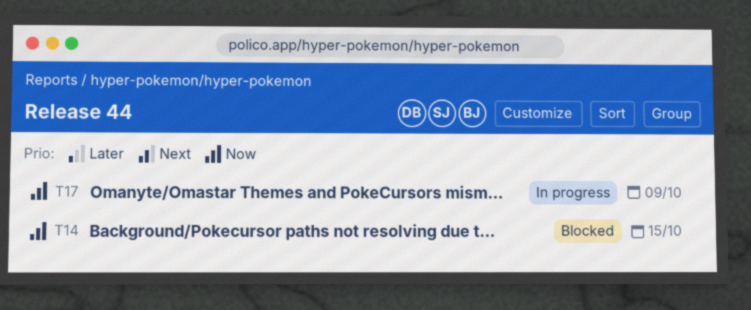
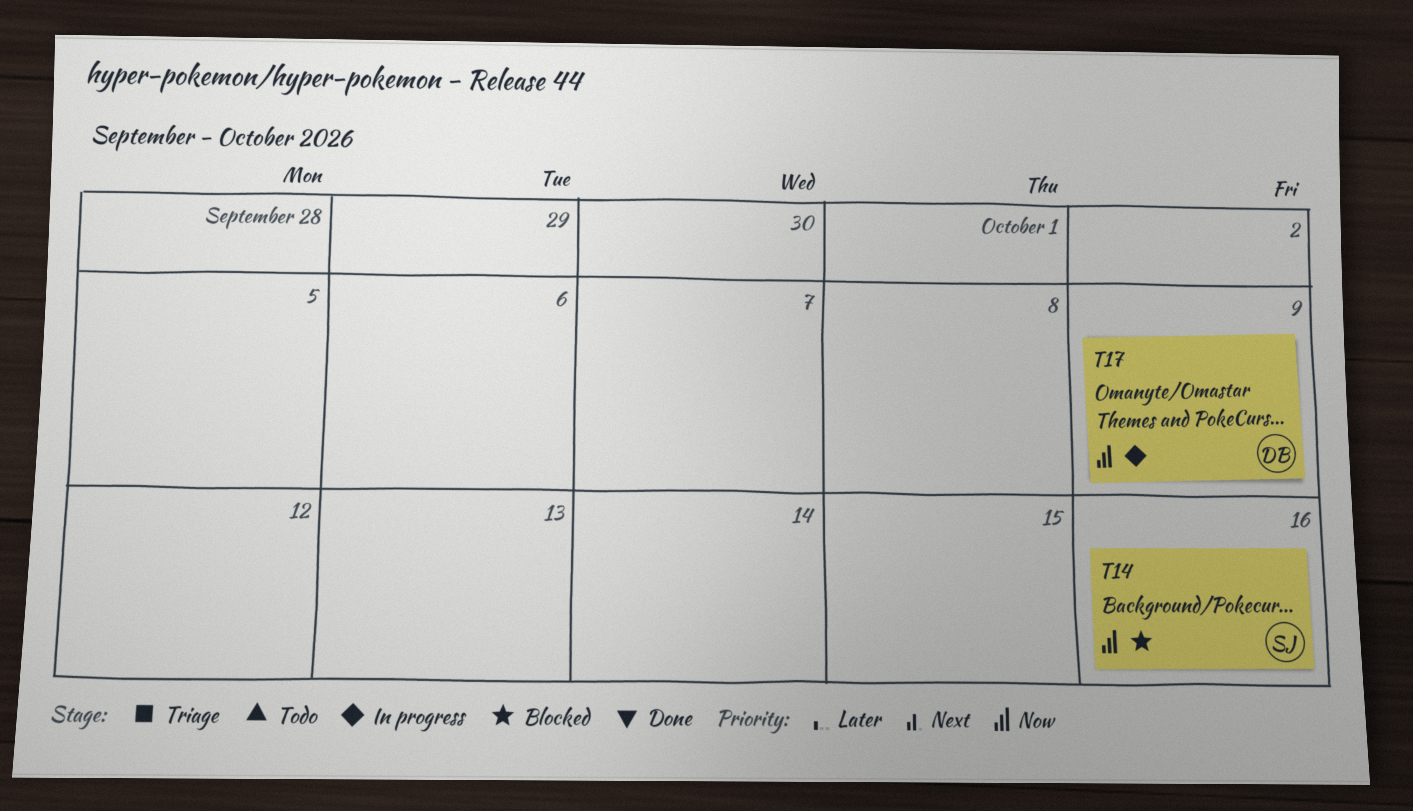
T14, due: Oct 15 -> Oct 16

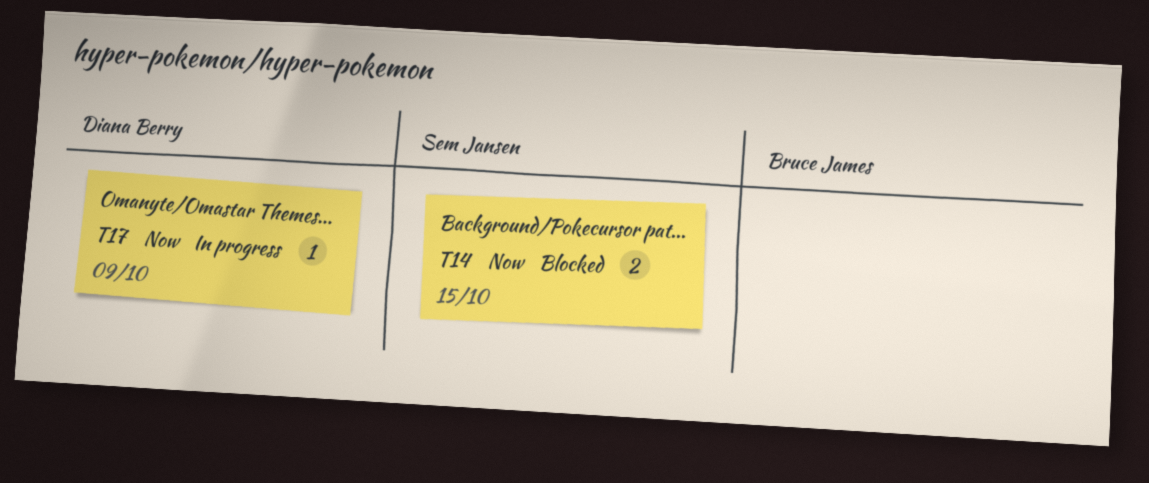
T14, due: Oct 16 -> Oct 15

